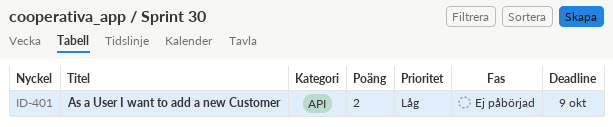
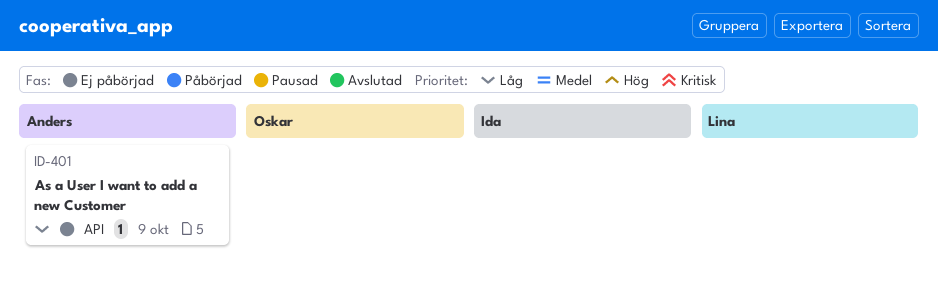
ID-401, estimate: 2 -> 1

